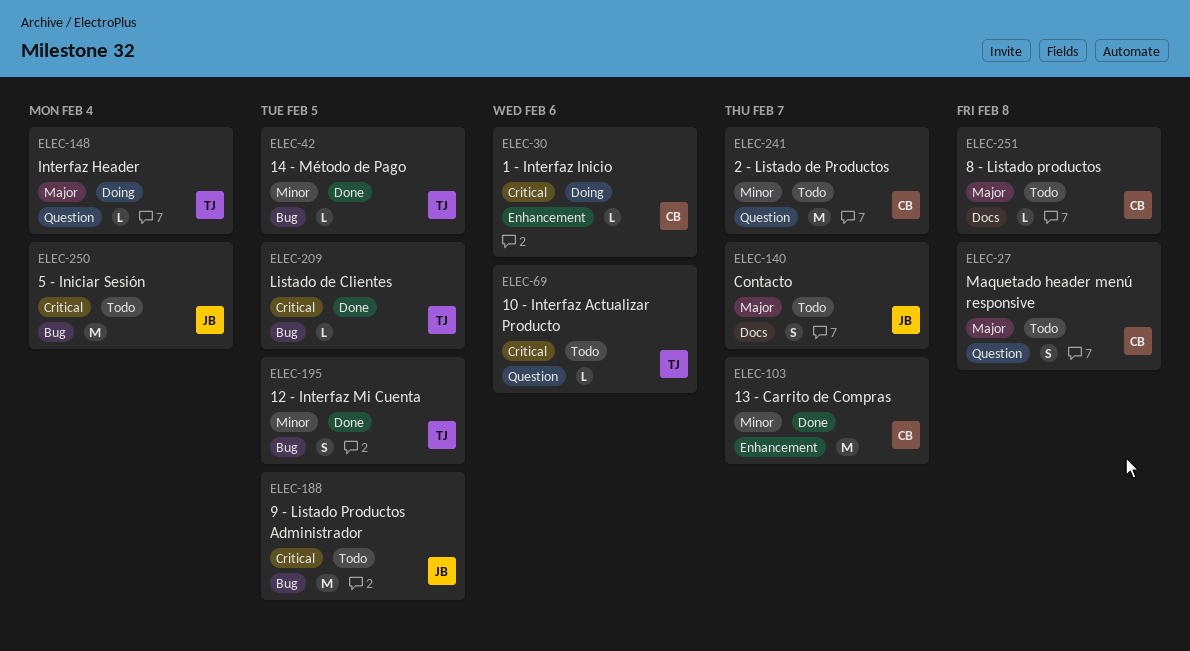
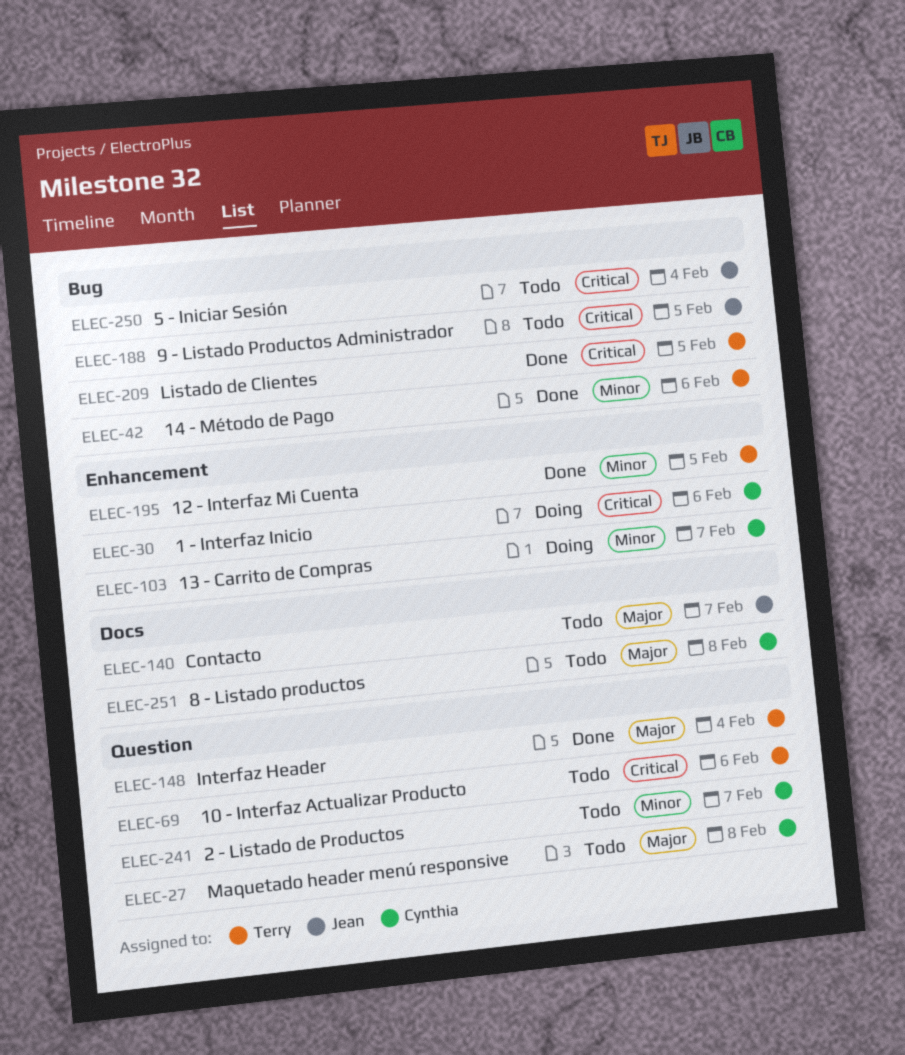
ELEC-42, due: Feb 5 -> Feb 6
ELEC-103, status: Done -> Doing
ELEC-148, status: Doing -> Done
ELEC-195, label: Bug -> Enhancement

